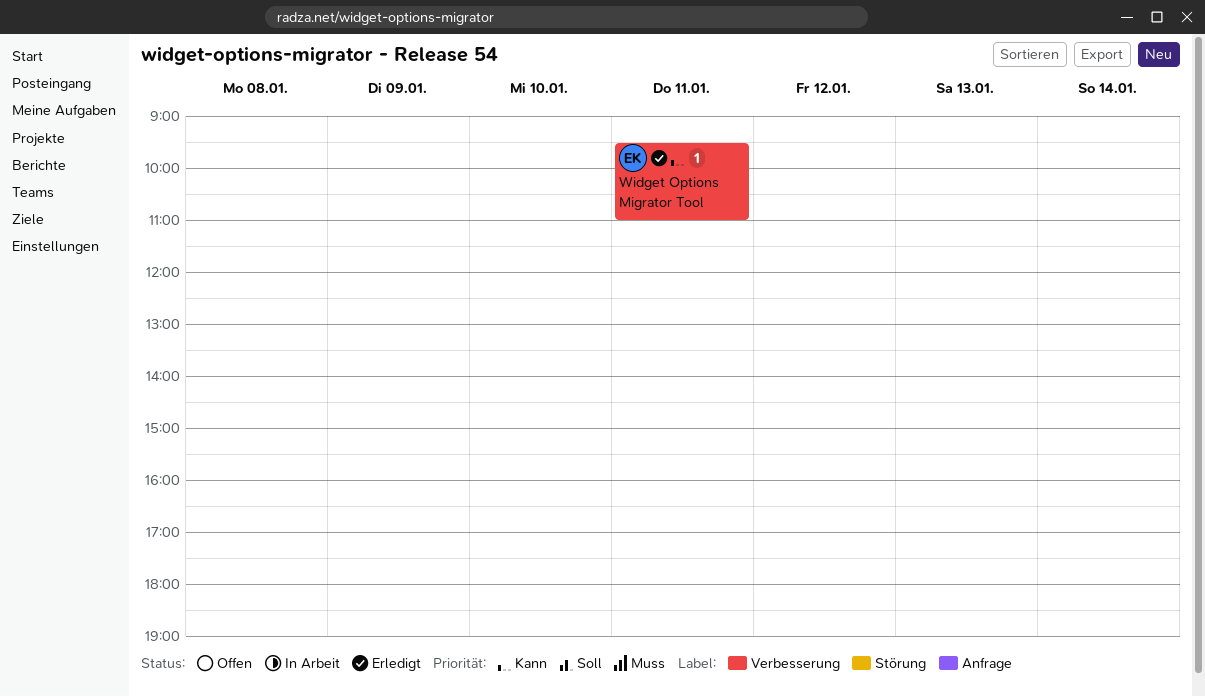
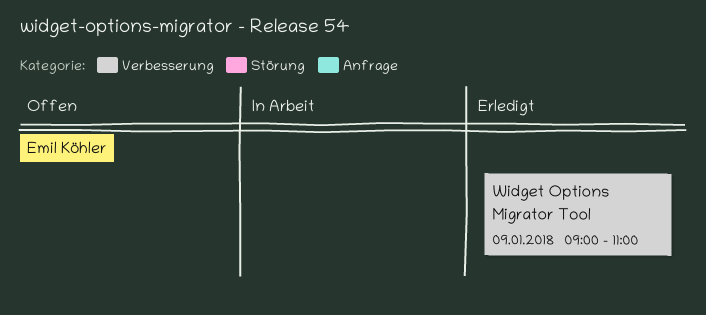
Widget Options Migrator Tool, day: Jan 11 -> Jan 9
Widget Options Migrator Tool, begins: 09:30 -> 09:00

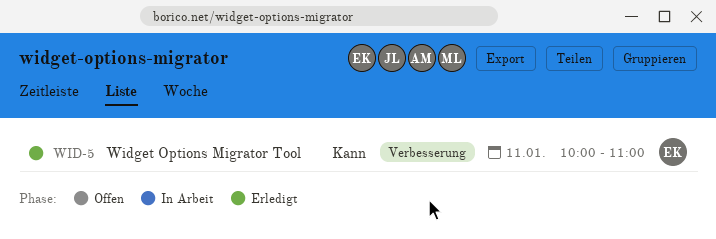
Widget Options Migrator Tool, day: Jan 9 -> Jan 11
Widget Options Migrator Tool, begins: 09:00 -> 10:00

